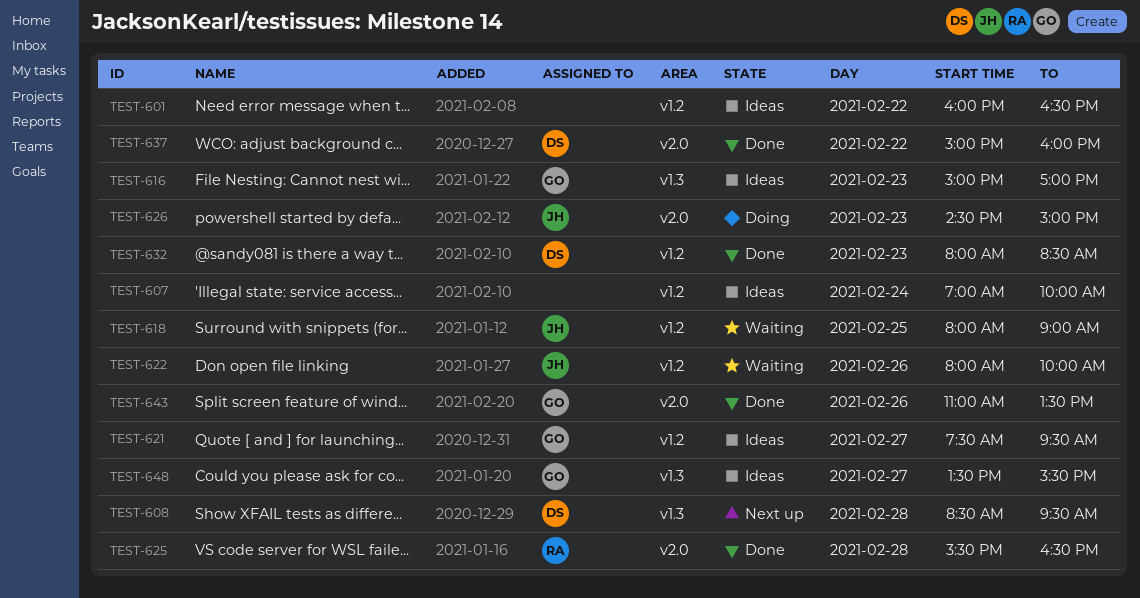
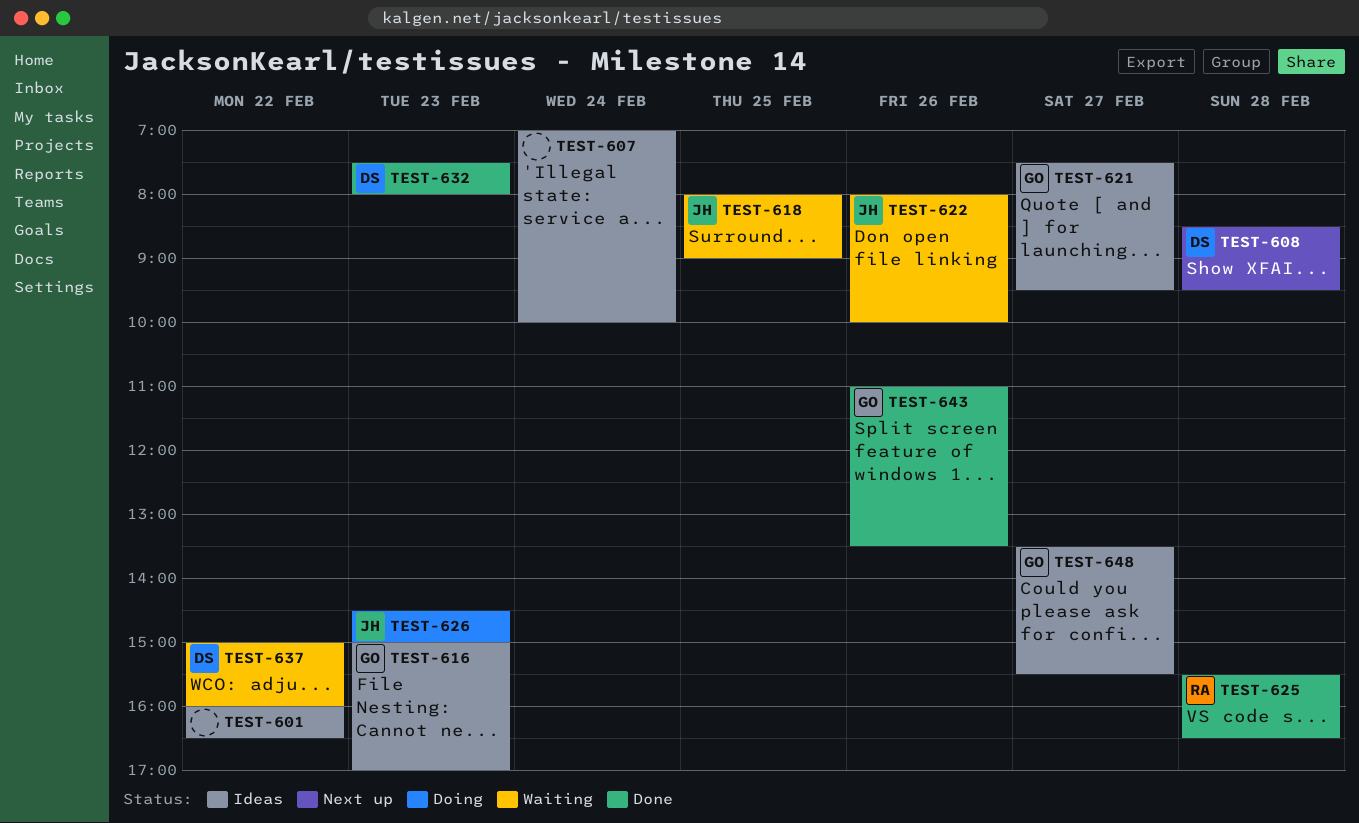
TEST-632, begins: 08:00 -> 07:30
TEST-632, ends: 08:30 -> 08:00
TEST-637, status: Done -> Waiting

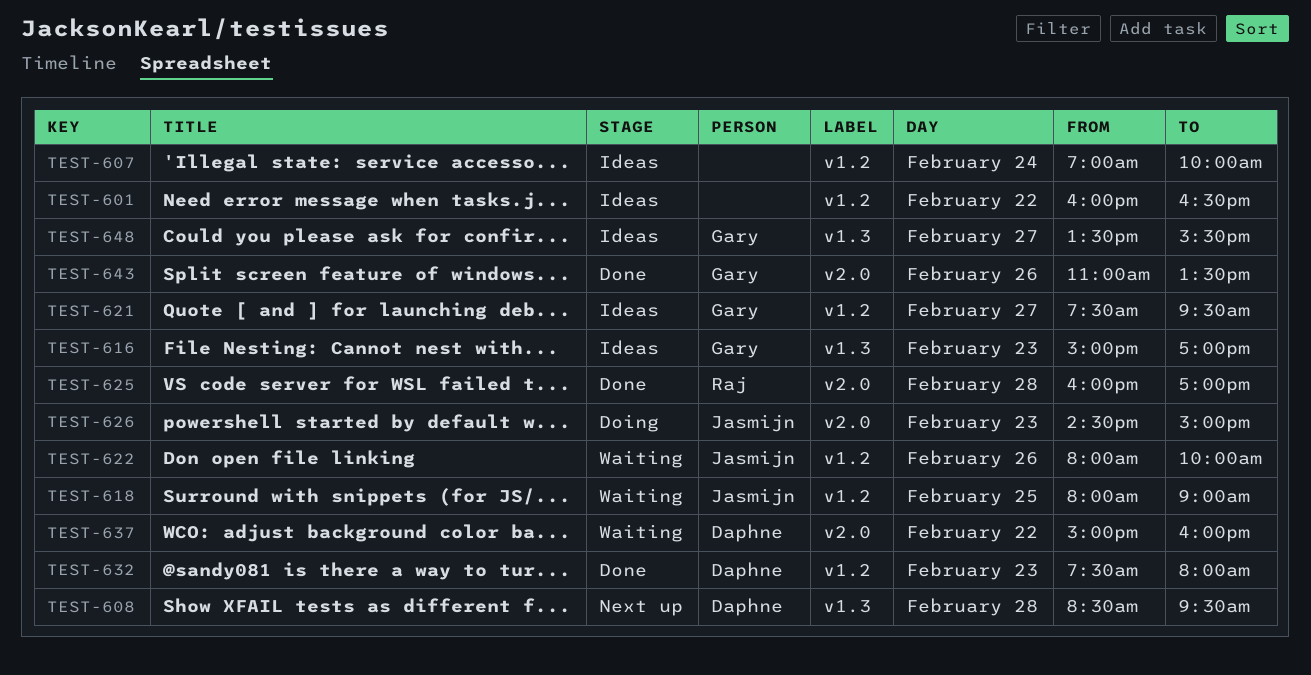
TEST-625, begins: 15:30 -> 16:00
TEST-625, ends: 16:30 -> 17:00

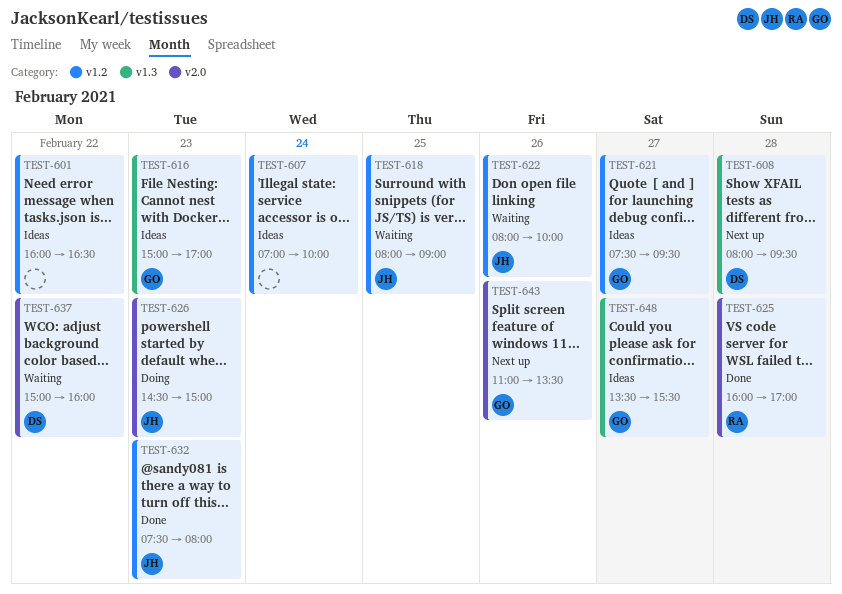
TEST-608, begins: 08:30 -> 08:00
TEST-632, owner: Daphne -> Jasmijn
TEST-643, status: Done -> Next up

